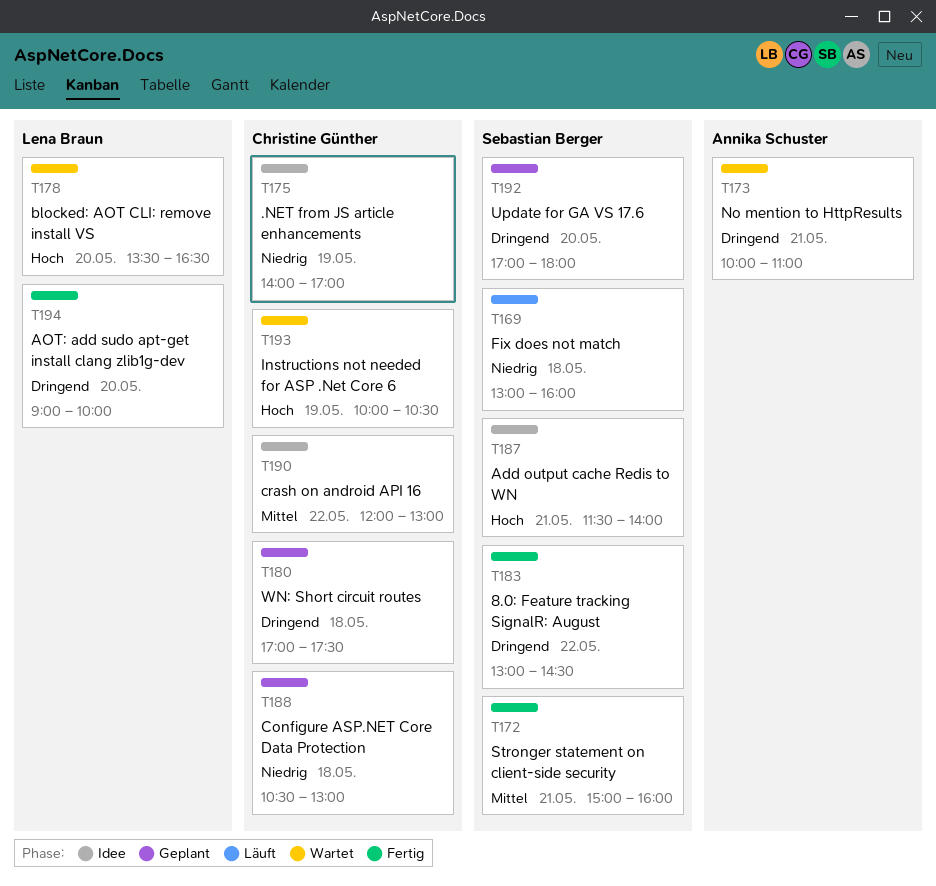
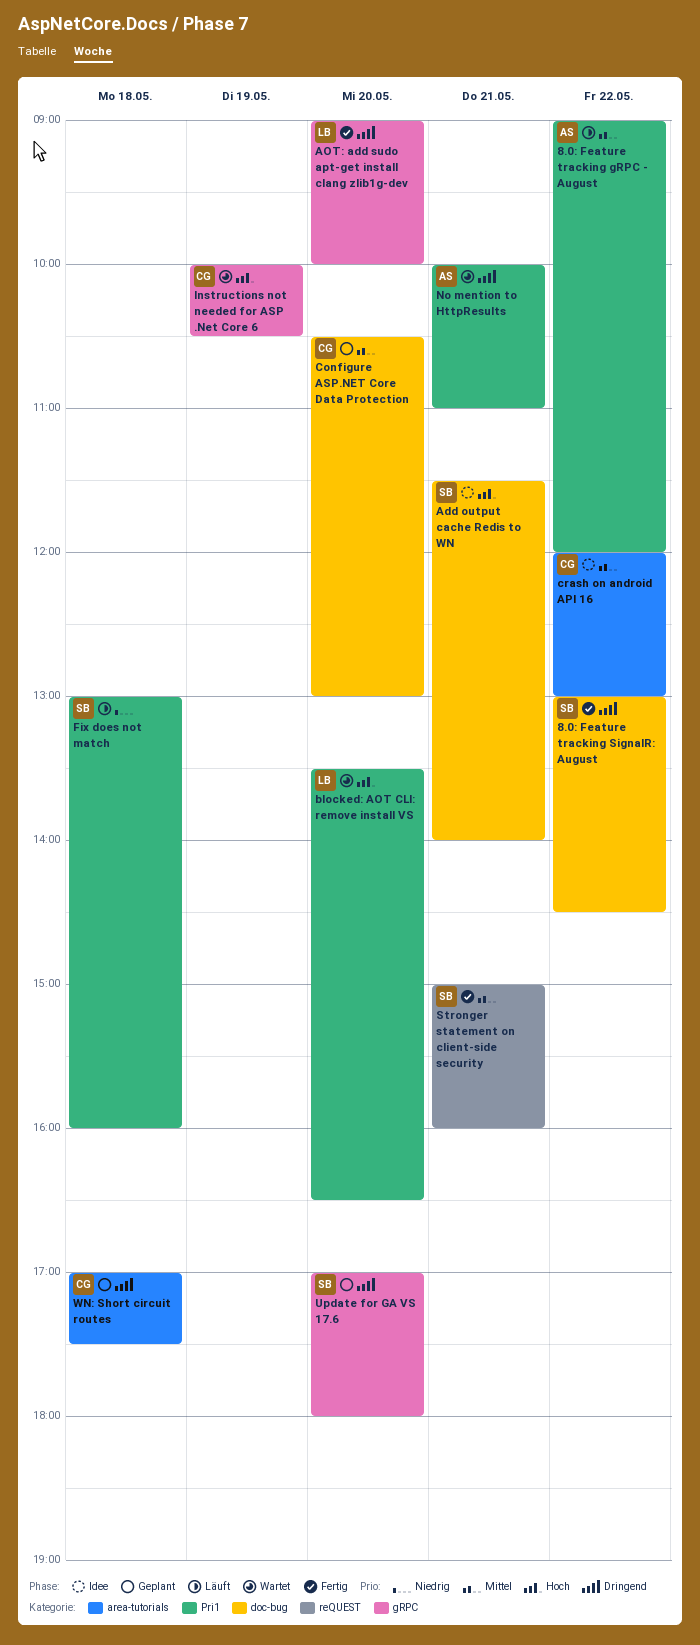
.NET from JS article enhancements: present -> none
8.0: Feature tracking gRPC - August: none -> present
Configure ASP.NET Core Data Protection, priority: Niedrig -> Mittel
Configure ASP.NET Core Data Protection, day: May 18 -> May 20

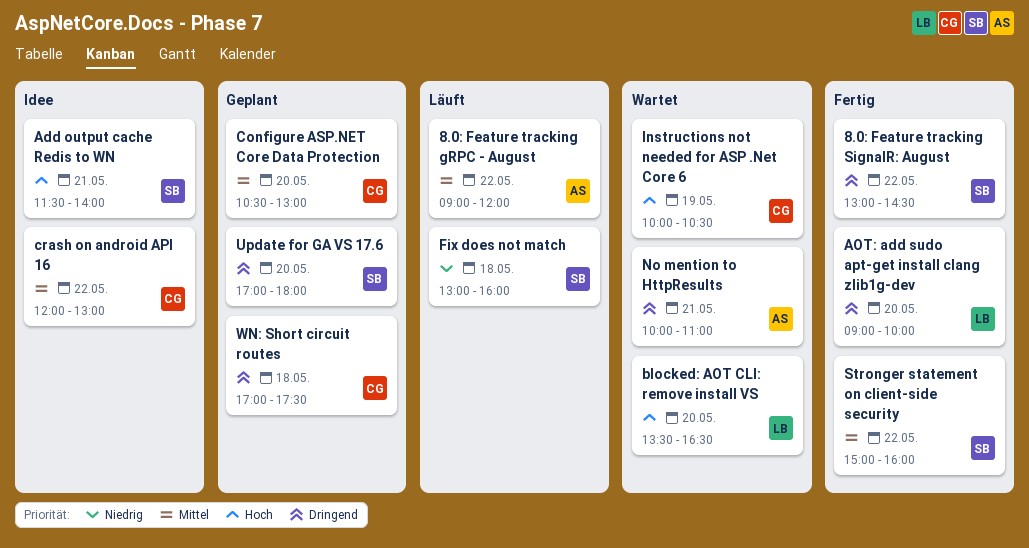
Stronger statement on client-side security, day: May 21 -> May 22

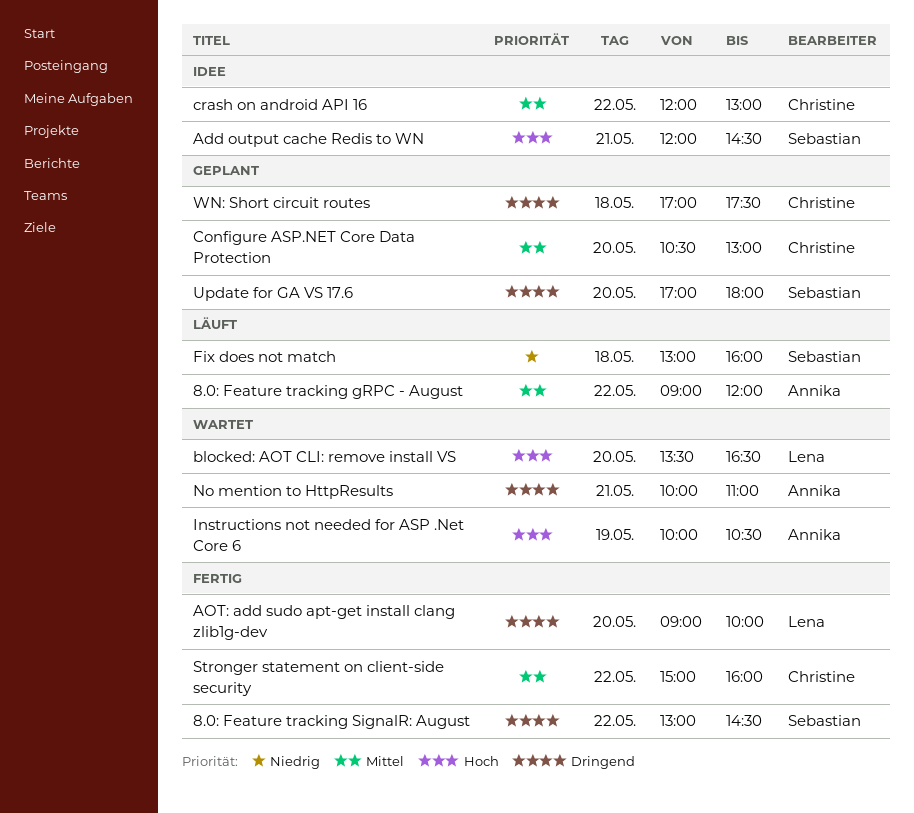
Add output cache Redis to WN, begins: 11:30 -> 12:00
Add output cache Redis to WN, ends: 14:00 -> 14:30
Instructions not needed for ASP .Net Core 6, owner: Christine -> Annika
Stronger statement on client-side security, owner: Sebastian -> Christine

